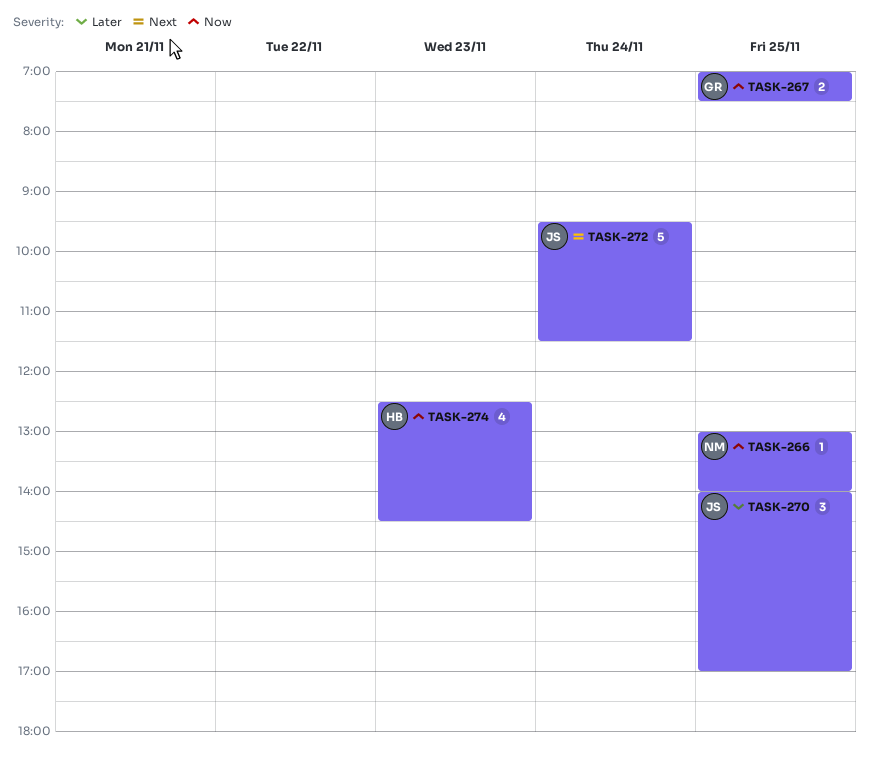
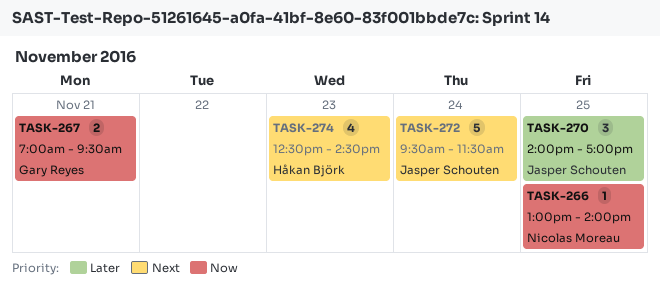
TASK-267, day: Nov 25 -> Nov 21
TASK-267, ends: 07:30 -> 09:30
TASK-274, priority: Now -> Next

